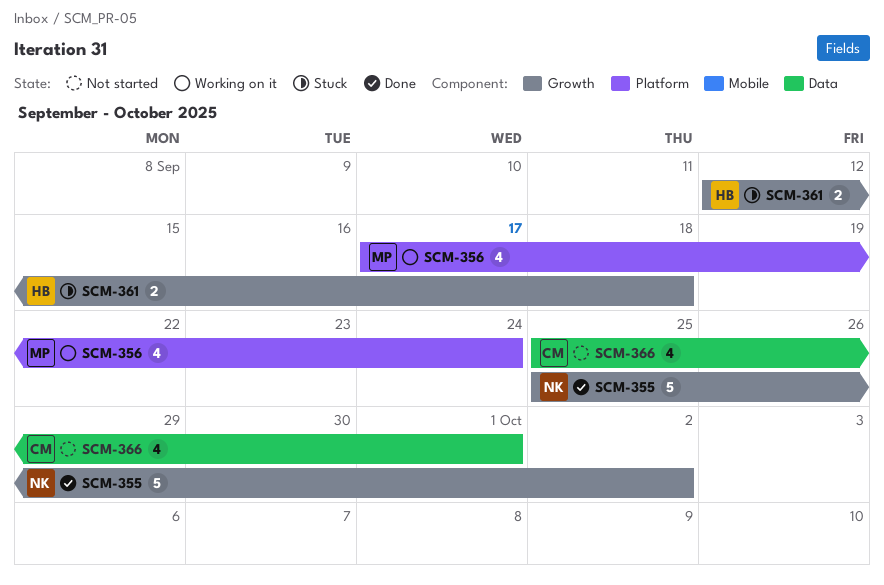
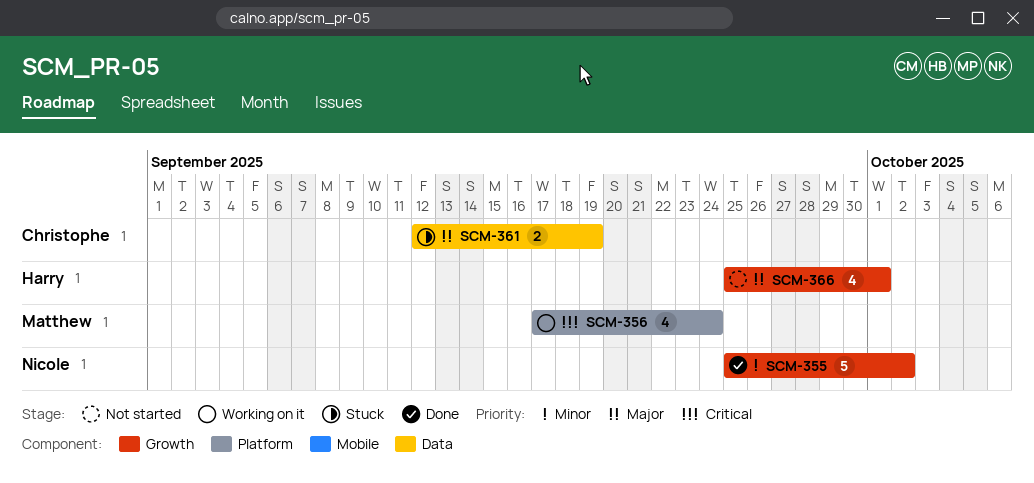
SCM-361, owner: Harry -> Christophe
SCM-361, label: Growth -> Data
SCM-361, due: Sep 18 -> Sep 19
SCM-366, owner: Christophe -> Harry
SCM-366, label: Data -> Growth

